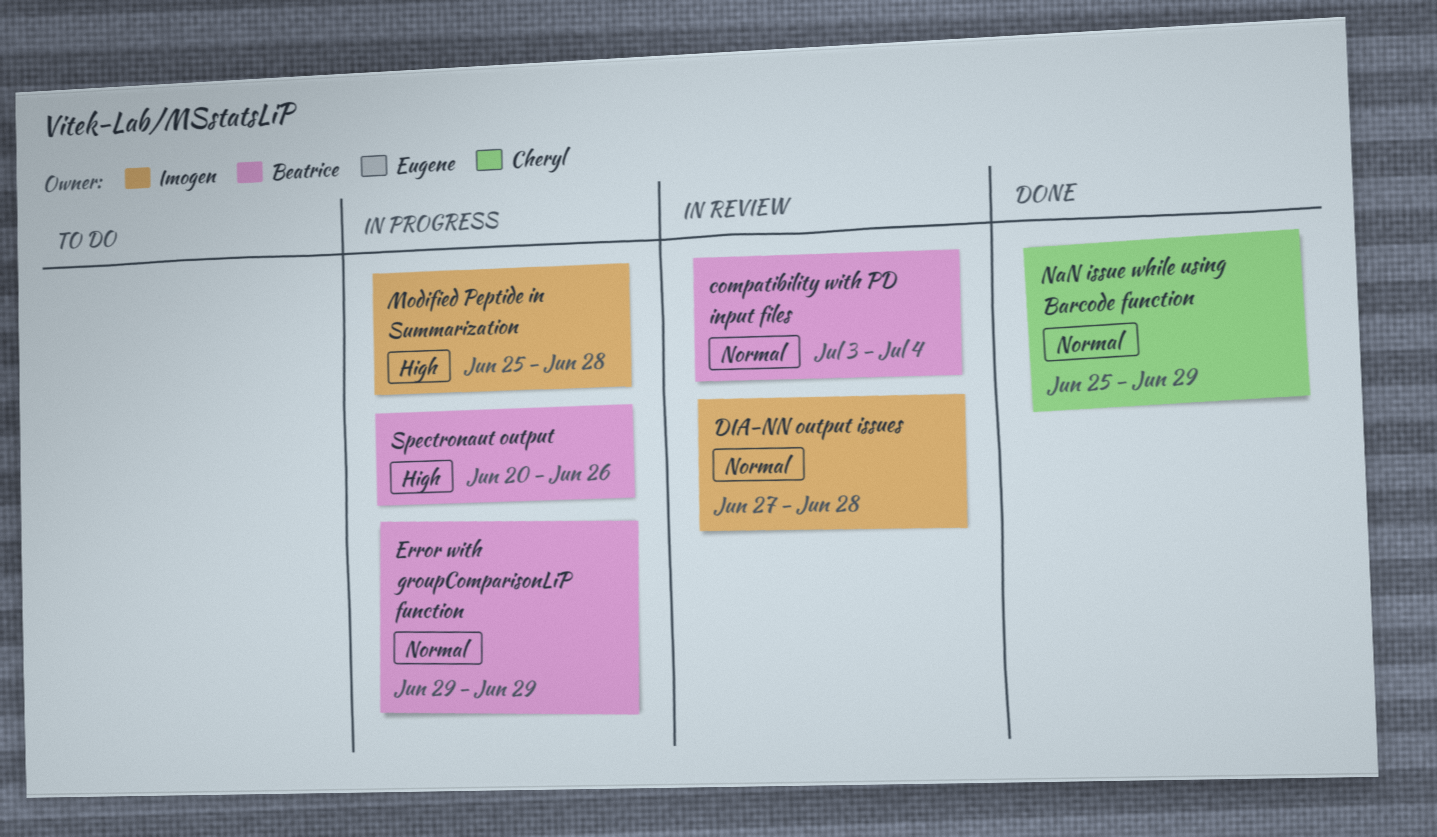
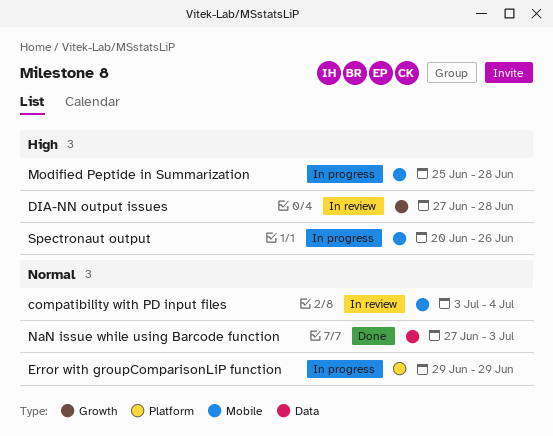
DIA-NN output issues, priority: Normal -> High
NaN issue while using Barcode function, start: Jun 25 -> Jun 27
NaN issue while using Barcode function, due: Jun 29 -> Jul 3

